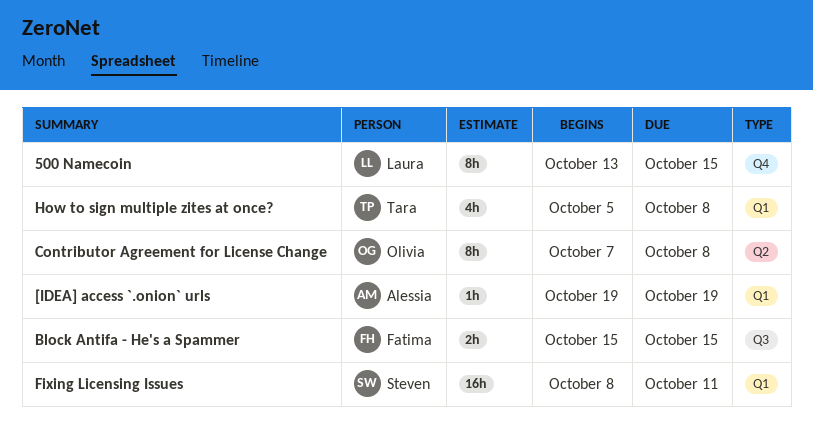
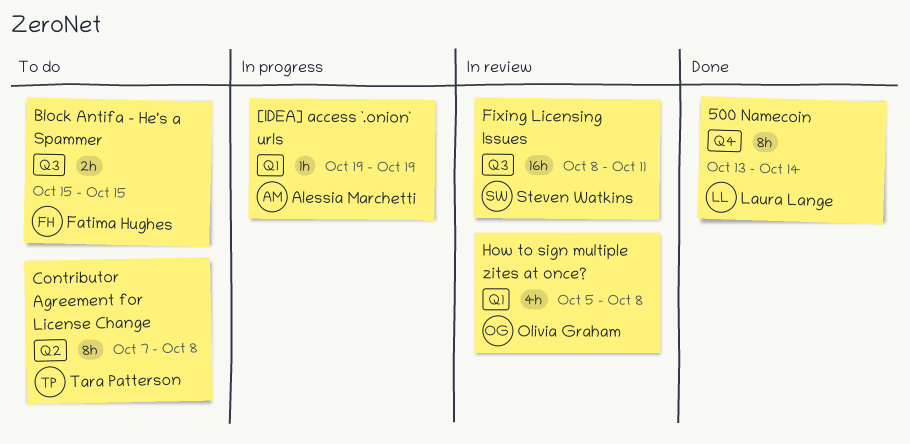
500 Namecoin, due: Oct 15 -> Oct 14
Contributor Agreement for License Change, owner: Olivia Graham -> Tara Patterson
Fixing Licensing Issues, label: Q1 -> Q3
How to sign multiple zites at once?, owner: Tara Patterson -> Olivia Graham

